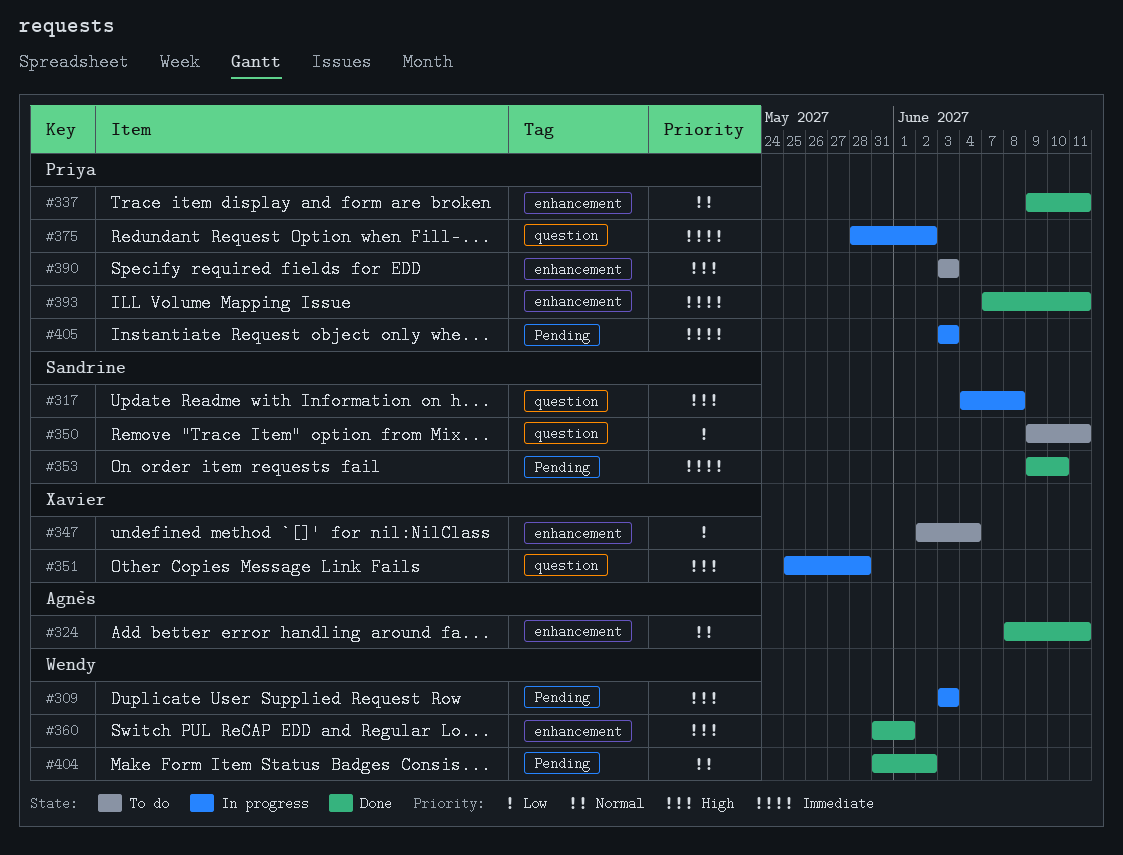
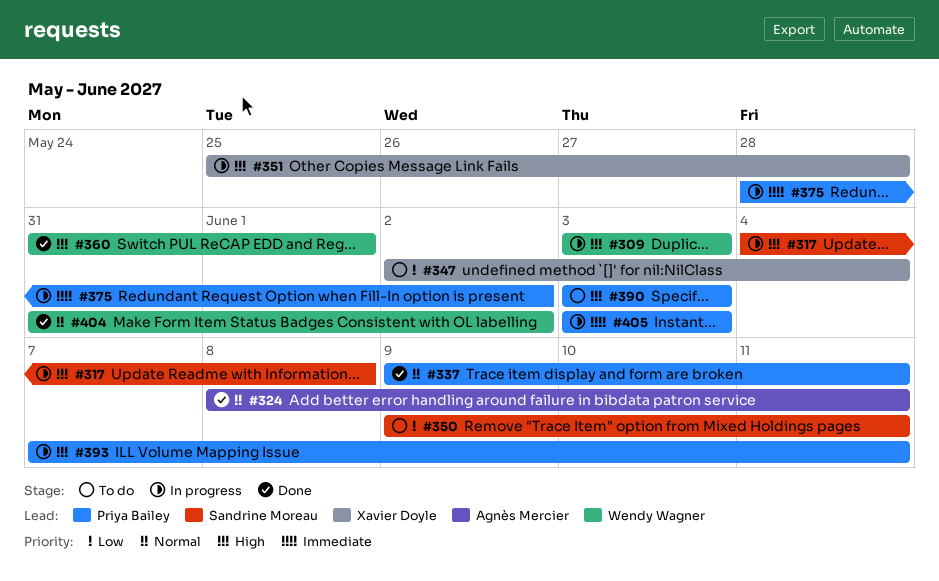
#353: present -> none
#393, status: Done -> In progress
#393, priority: Immediate -> High

